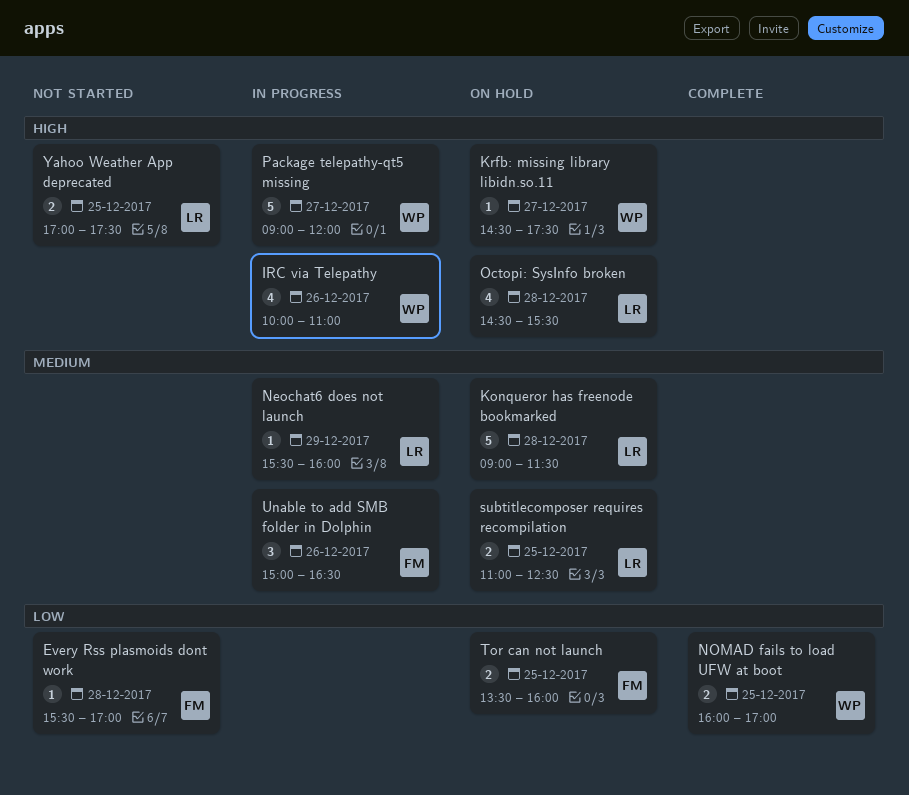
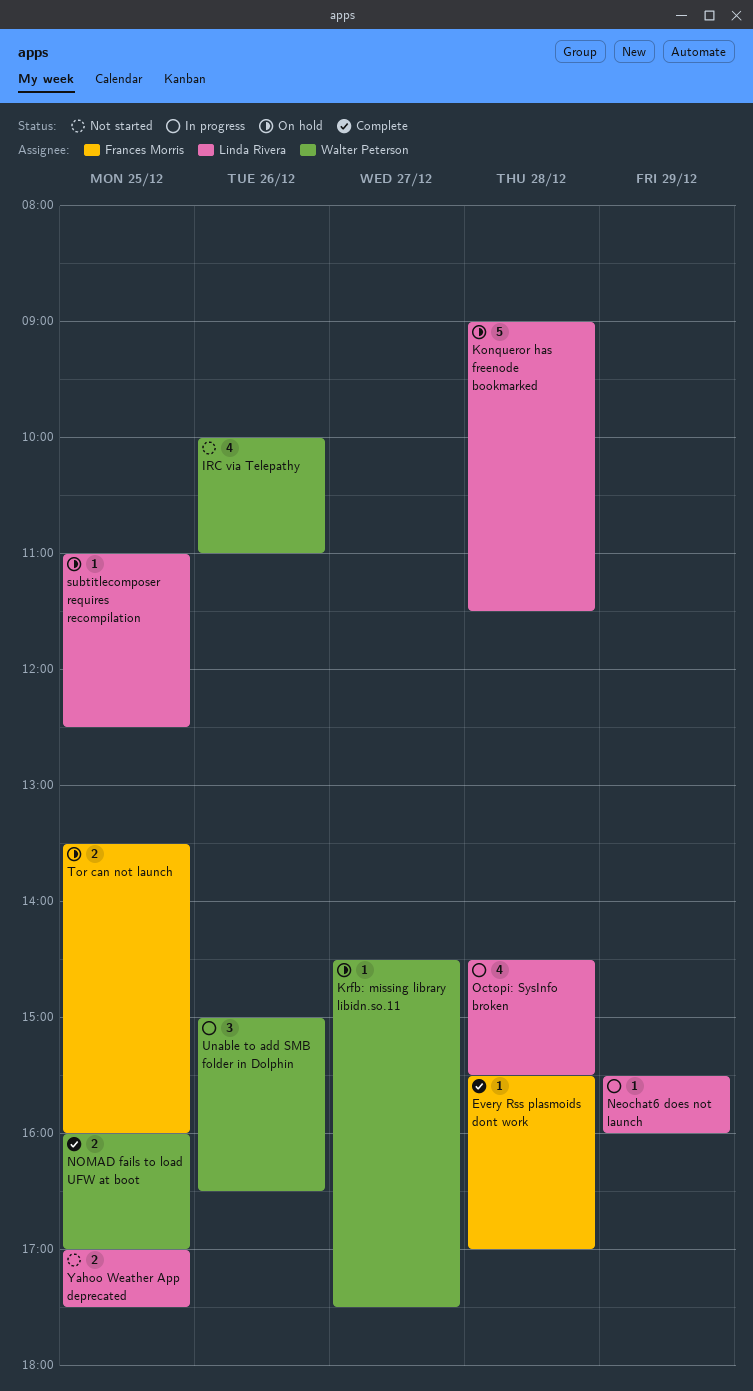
Every Rss plasmoids dont work, status: Not started -> Complete
IRC via Telepathy, status: In progress -> Not started
Octopi: SysInfo broken, status: On hold -> In progress
Package telepathy-qt5 missing: present -> none
subtitlecomposer requires recompilation, estimate: 2 -> 1
Unable to add SMB folder in Dolphin, owner: Frances Morris -> Walter Peterson

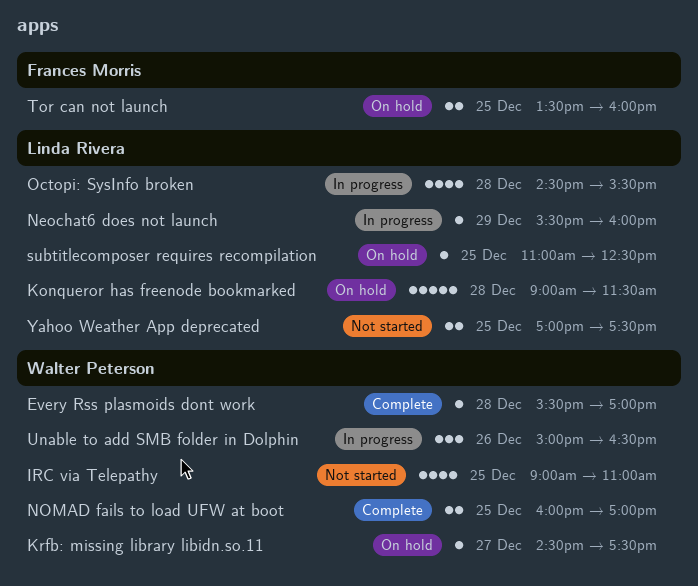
Every Rss plasmoids dont work, owner: Frances Morris -> Walter Peterson
IRC via Telepathy, day: Dec 26 -> Dec 25
IRC via Telepathy, begins: 10:00 -> 09:00

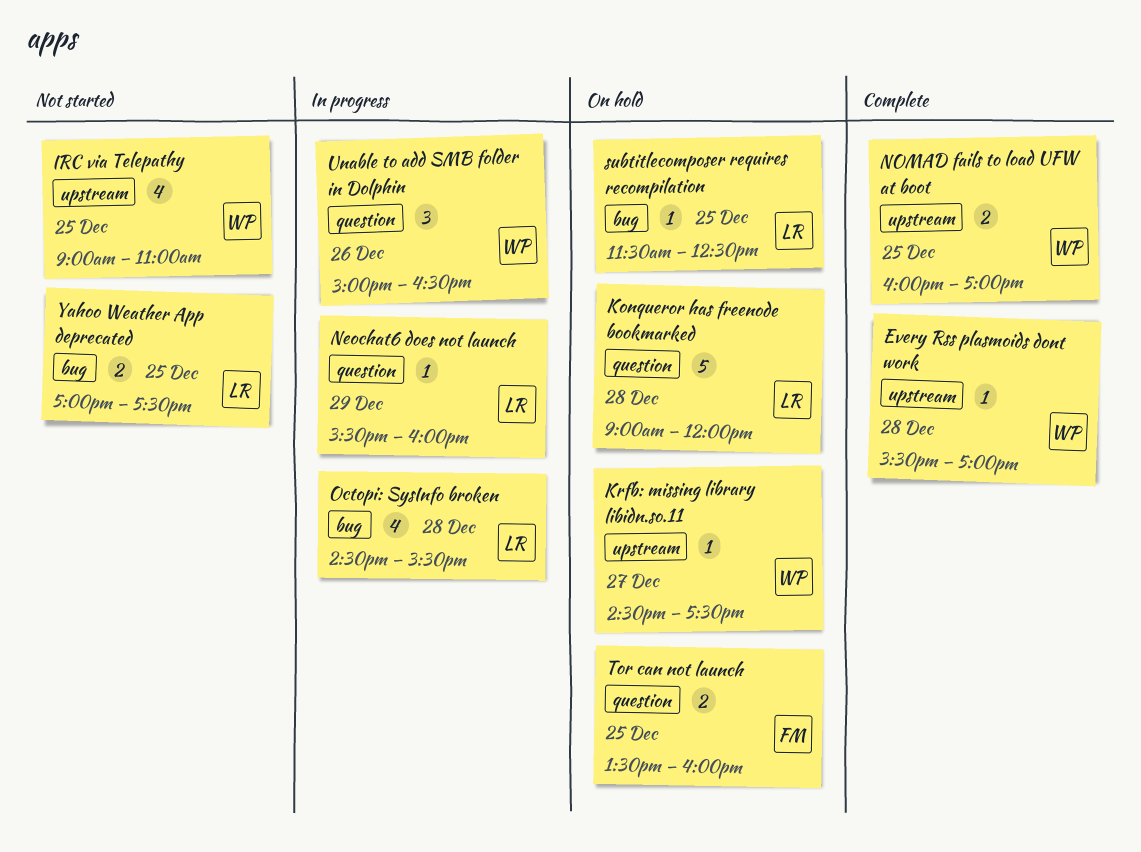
Konqueror has freenode bookmarked, ends: 11:30 -> 12:00
subtitlecomposer requires recompilation, begins: 11:00 -> 11:30

